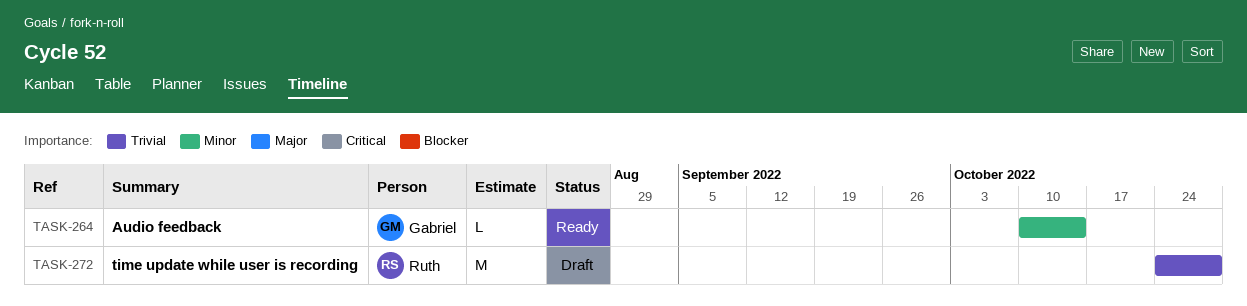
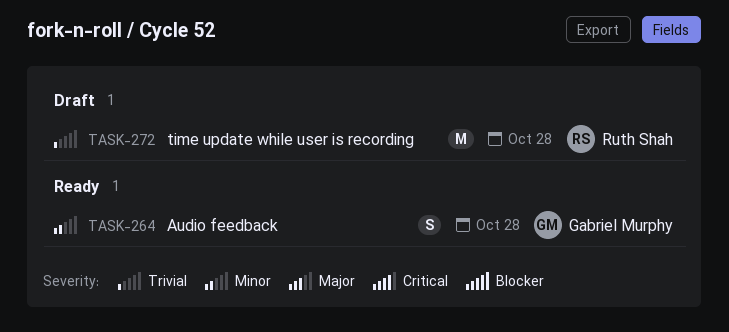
TASK-264, estimate: L -> S
TASK-264, due: Oct 14 -> Oct 28

